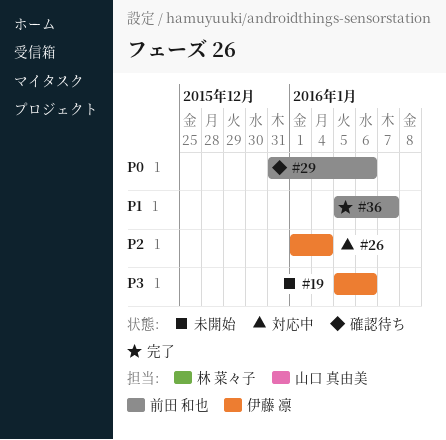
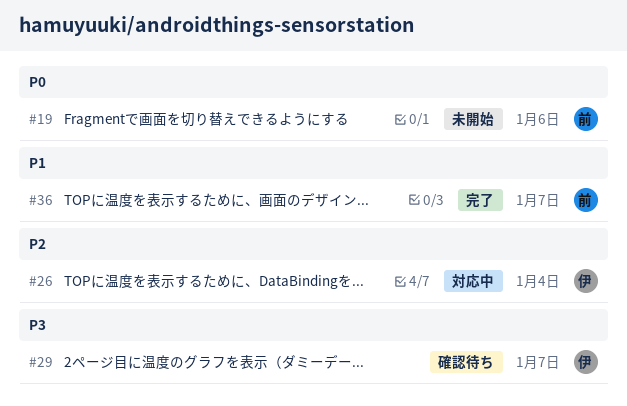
#19, owner: 伊藤 凛 -> 前田 和也
#19, priority: P3 -> P0
#29, owner: 前田 和也 -> 伊藤 凛
#29, priority: P0 -> P3
#29, due: Jan 6 -> Jan 7

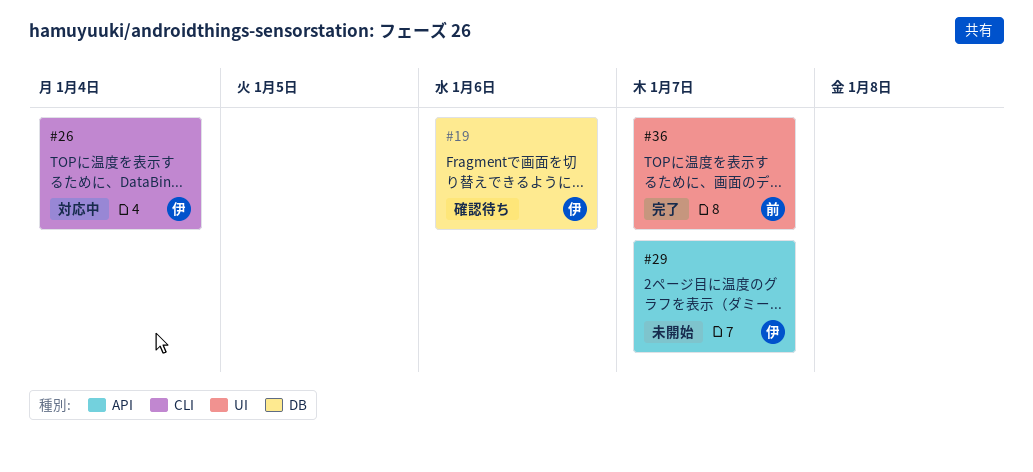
#19, status: 未開始 -> 確認待ち
#19, owner: 前 -> 伊
#29, status: 確認待ち -> 未開始

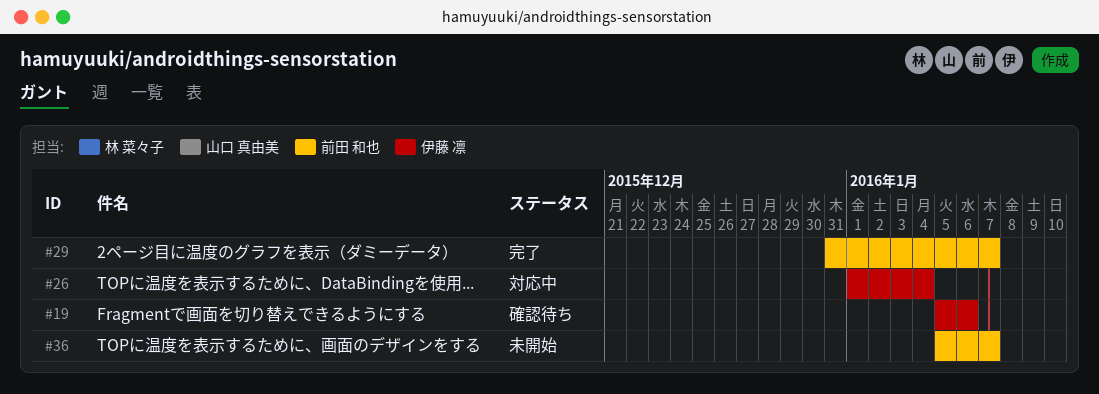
#29, status: 未開始 -> 完了
#29, owner: 伊藤 凛 -> 前田 和也
#36, status: 完了 -> 未開始

